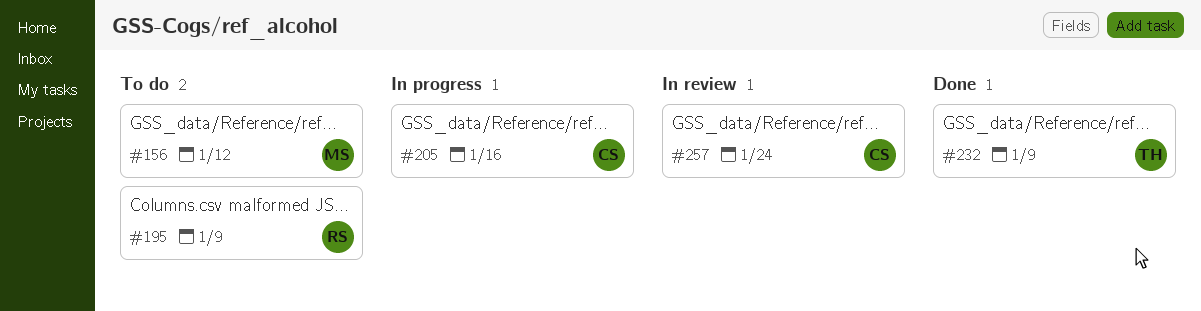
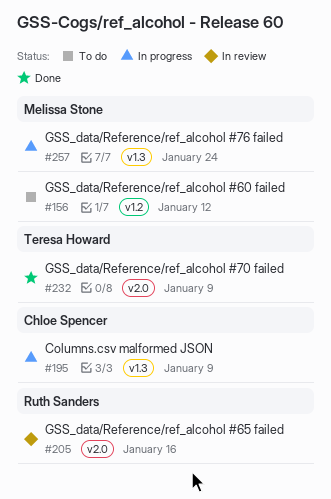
#195, status: To do -> In progress
#195, owner: Ruth Sanders -> Chloe Spencer
#205, status: In progress -> In review
#205, owner: Chloe Spencer -> Ruth Sanders
#257, status: In review -> In progress
#257, owner: Chloe Spencer -> Melissa Stone

